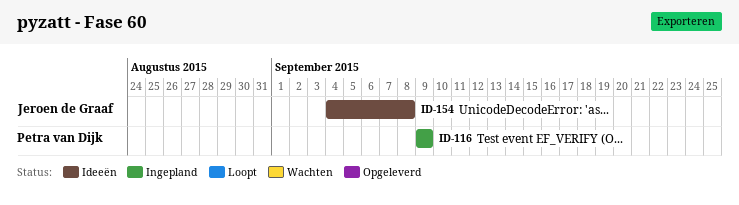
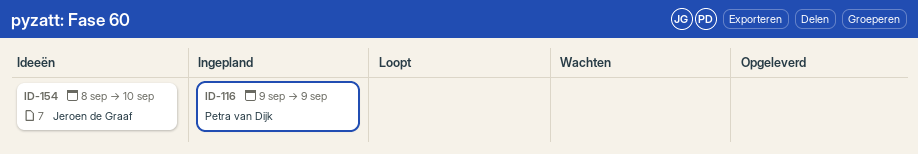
ID-154, start: Sep 4 -> Sep 8
ID-154, due: Sep 8 -> Sep 10

